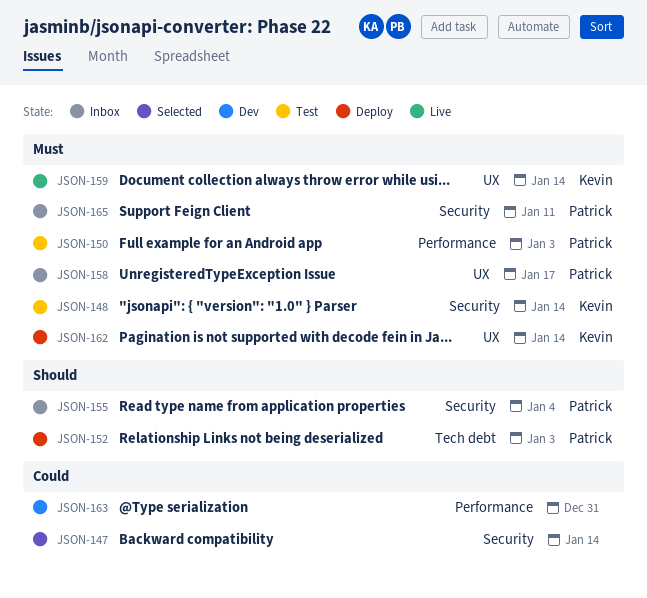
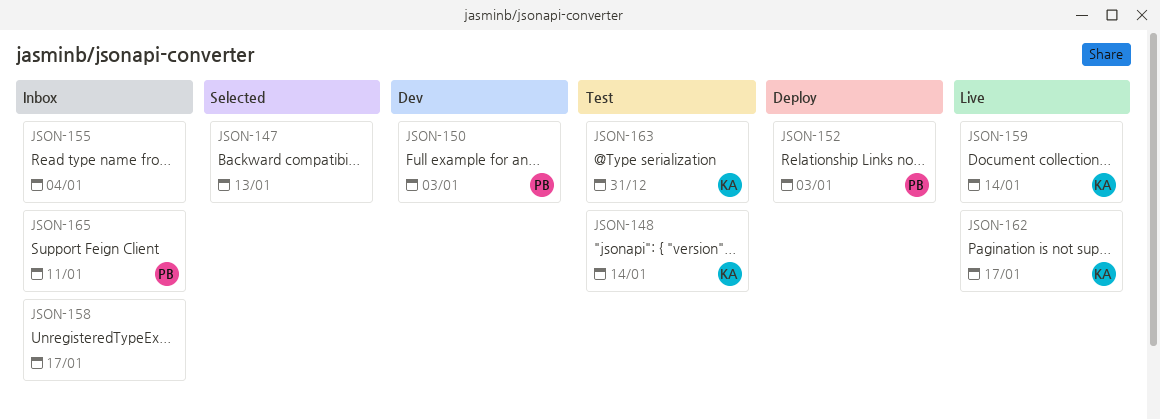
JSON-147, due: Jan 14 -> Jan 13
JSON-150, status: Test -> Dev
JSON-155, owner: Patrick -> none
JSON-158, owner: Patrick -> none
JSON-162, status: Deploy -> Live
JSON-162, due: Jan 14 -> Jan 17
JSON-163, status: Dev -> Test
JSON-163, owner: none -> Kevin

